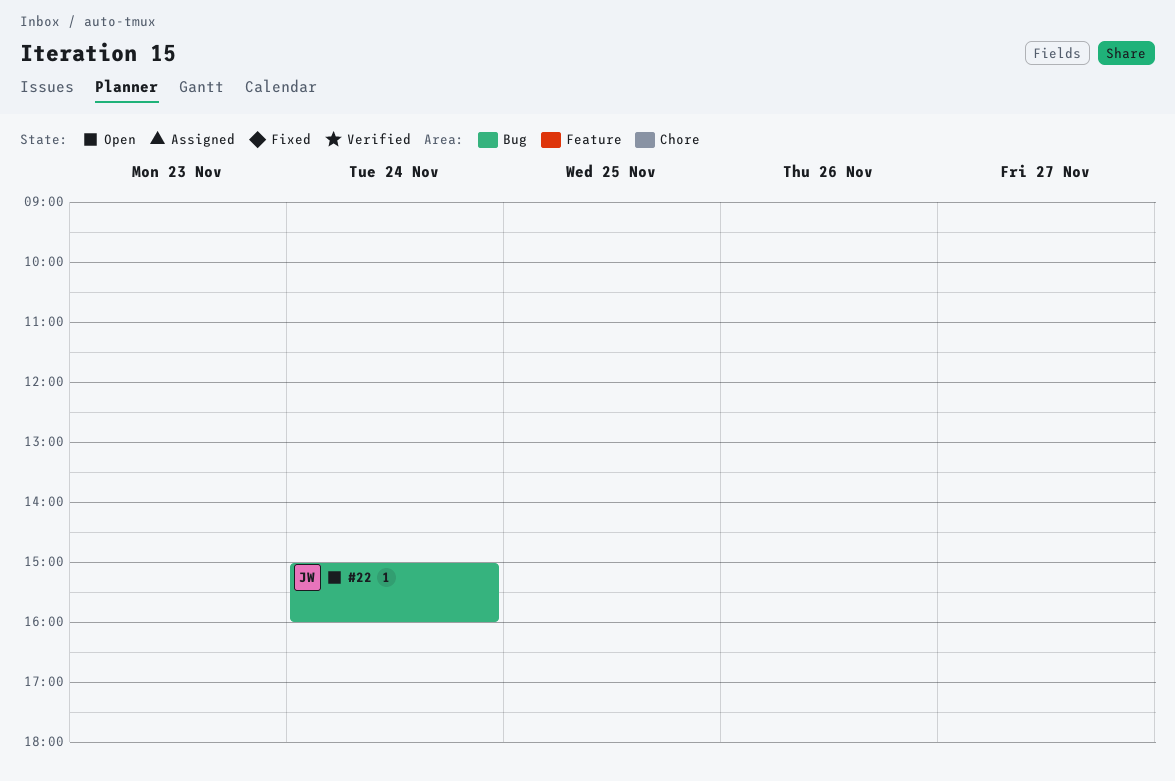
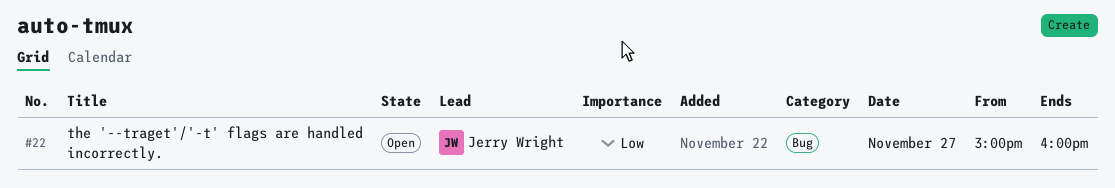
#22, day: Nov 24 -> Nov 27

